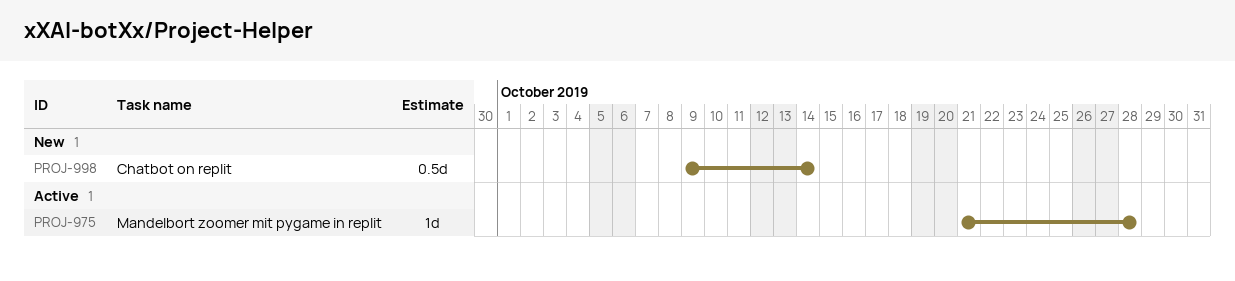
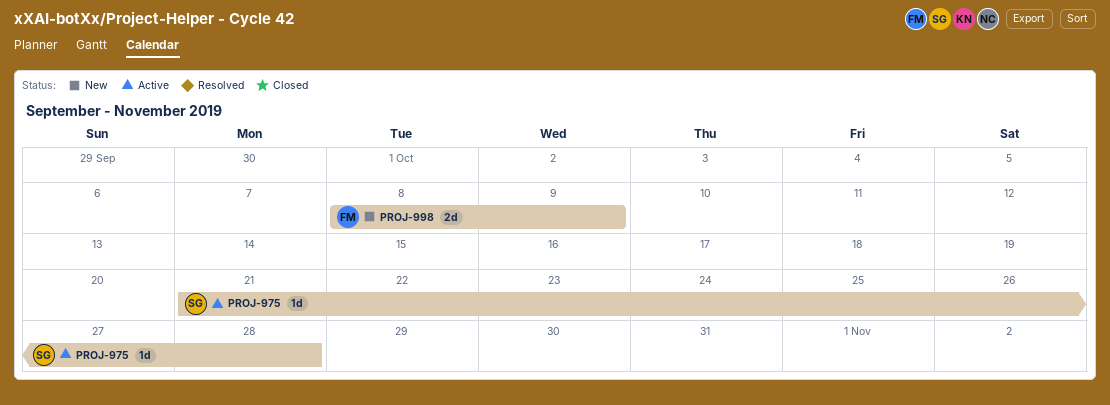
PROJ-998, estimate: 0.5d -> 2d
PROJ-998, start: Oct 9 -> Oct 8
PROJ-998, due: Oct 14 -> Oct 9

